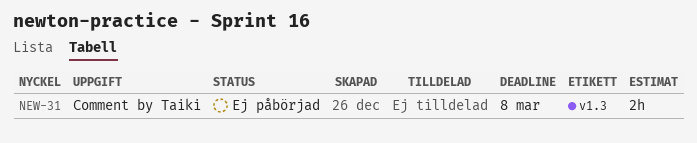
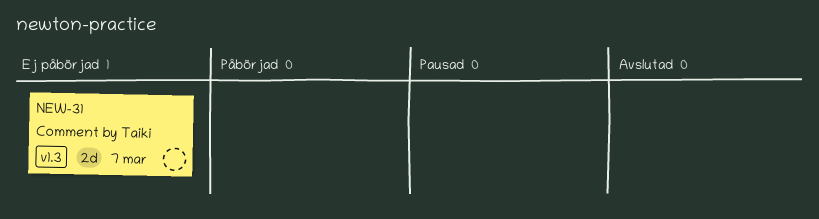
NEW-31, estimate: 2h -> 2d
NEW-31, due: Mar 8 -> Mar 7

